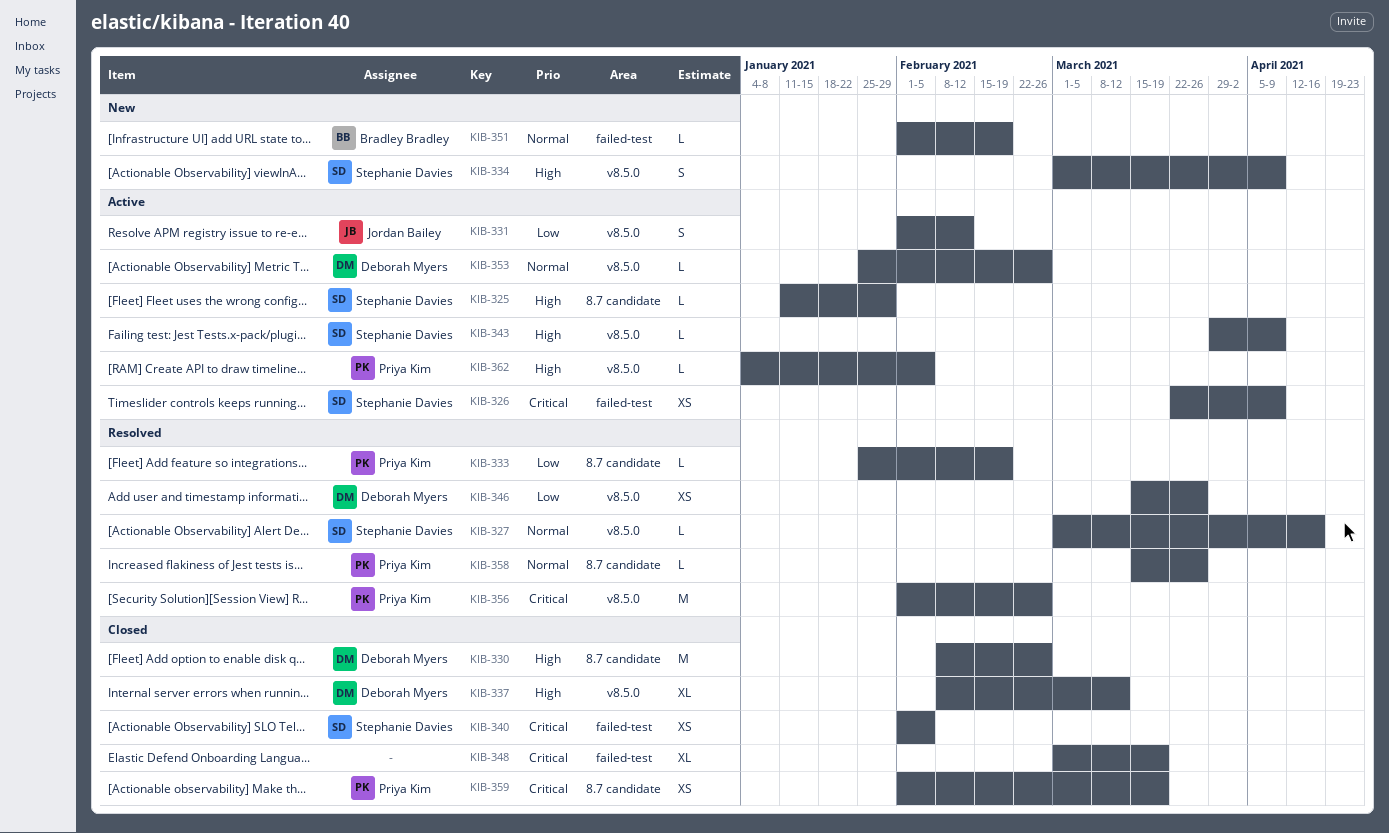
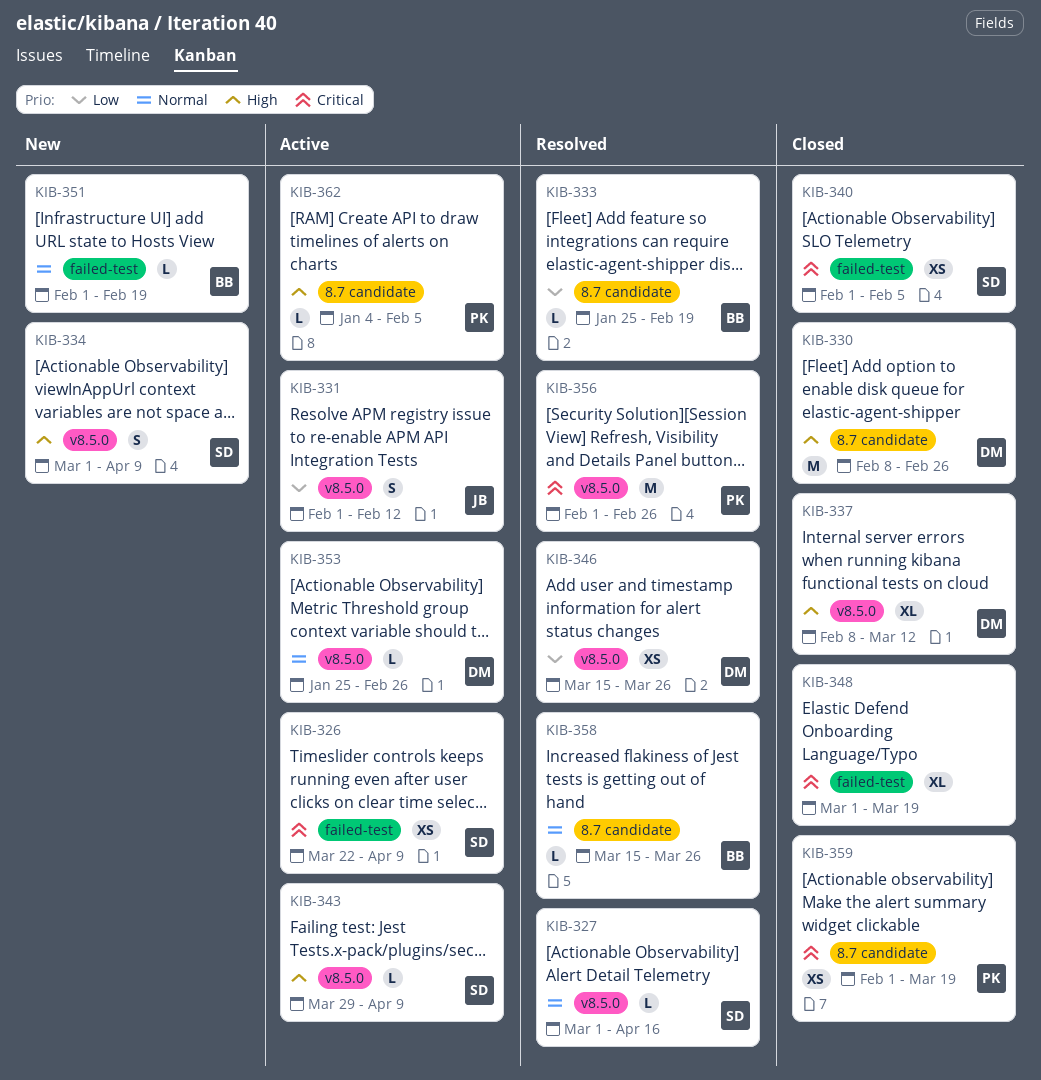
KIB-325: present -> none
KIB-333, owner: Priya Kim -> Bradley Bradley
KIB-358, owner: Priya Kim -> Bradley Bradley
KIB-362, label: v8.5.0 -> 8.7 candidate

